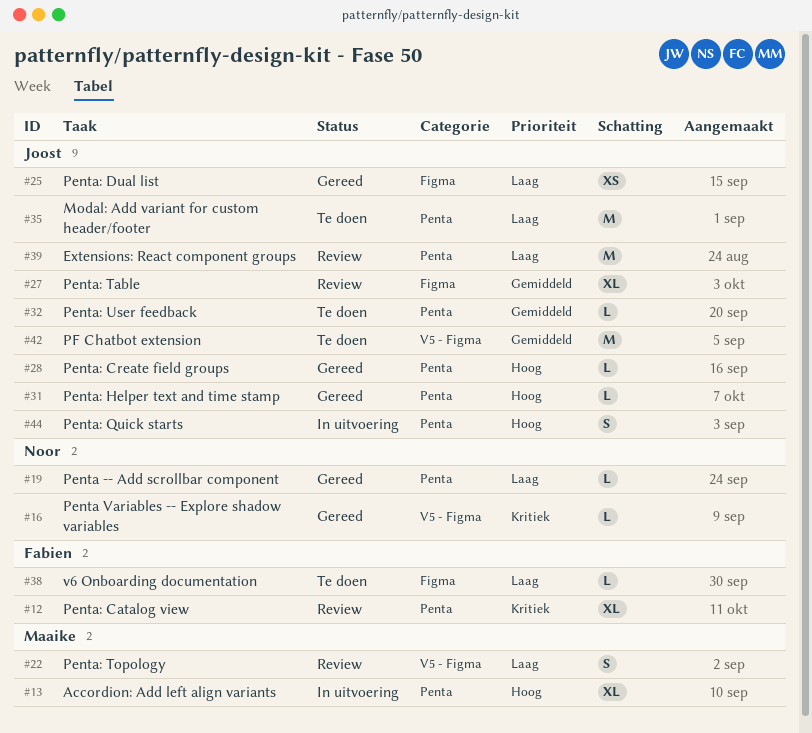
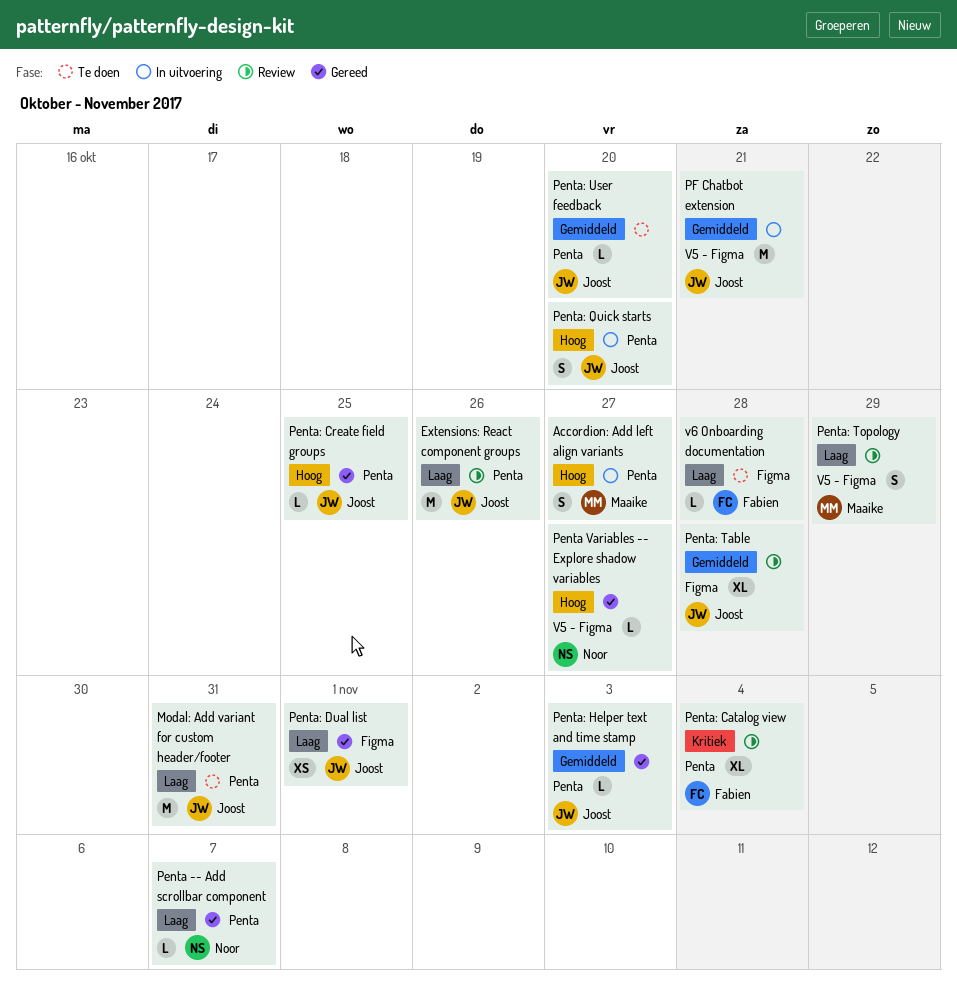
Accordion: Add left align variants, estimate: XL -> S
Penta Variables -- Explore shadow variables, priority: Kritiek -> Hoog
Penta: Helper text and time stamp, priority: Hoog -> Gemiddeld
PF Chatbot extension, status: Te doen -> In uitvoering

